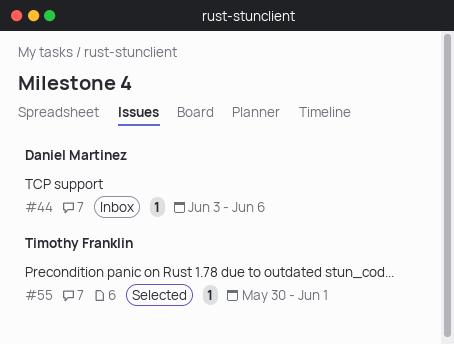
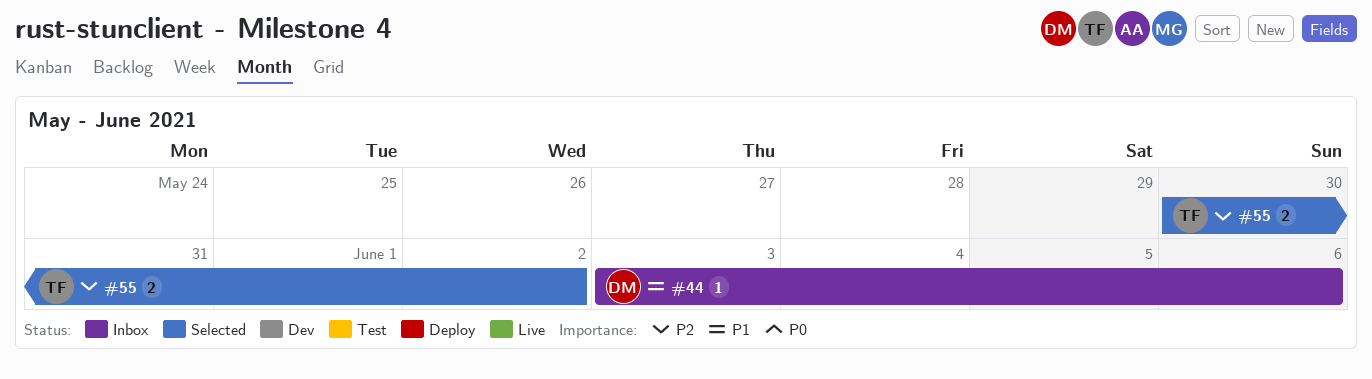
#55, estimate: 1 -> 2
#55, due: Jun 1 -> Jun 2

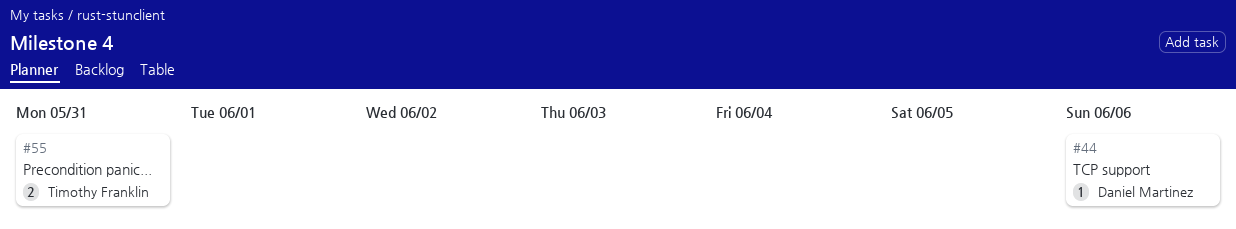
#55, due: Jun 2 -> May 31

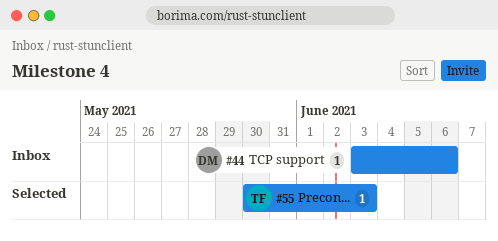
#55, estimate: 2 -> 1
#55, due: May 31 -> Jun 3

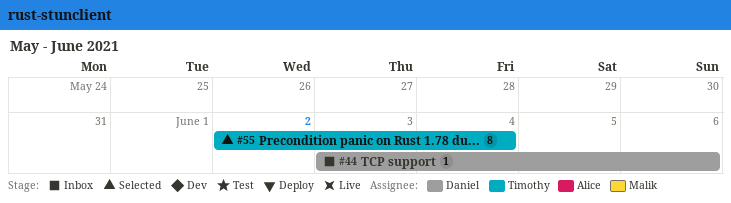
#55, estimate: 1 -> 8
#55, start: May 30 -> Jun 2
#55, due: Jun 3 -> Jun 4

